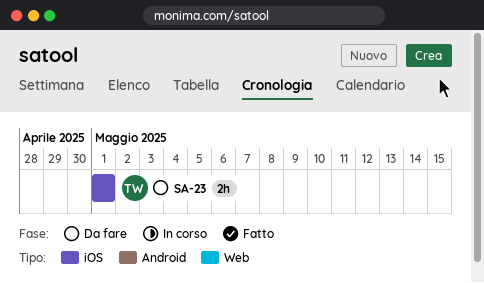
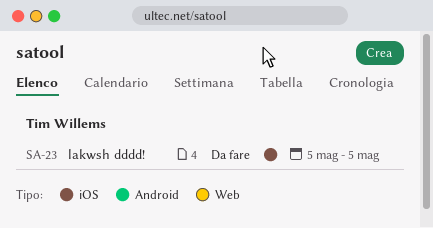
SA-23, start: May 1 -> May 5
SA-23, due: May 1 -> May 5

